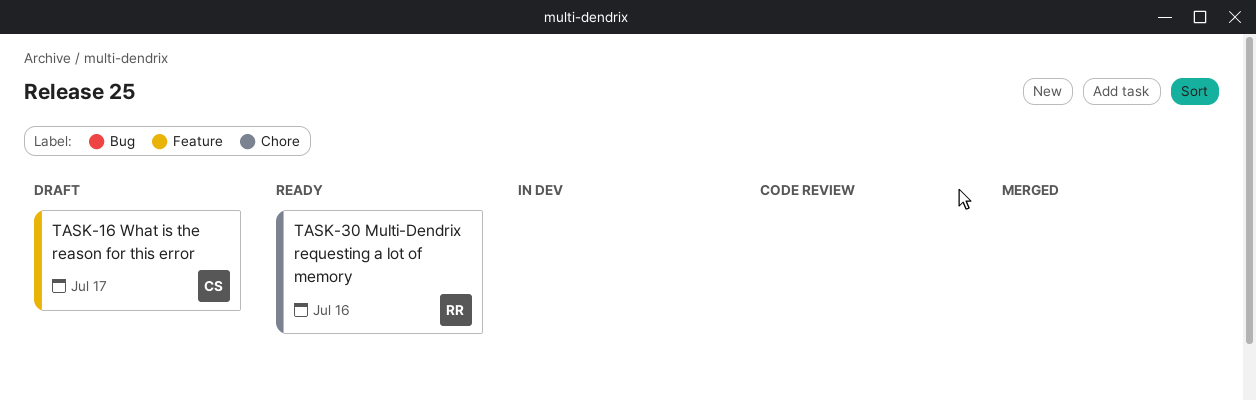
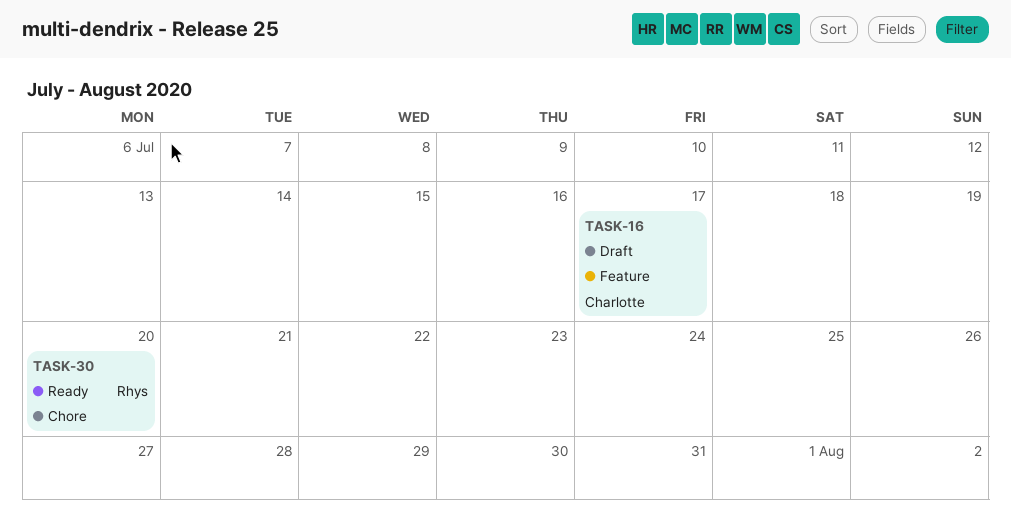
TASK-30, due: Jul 16 -> Jul 20

